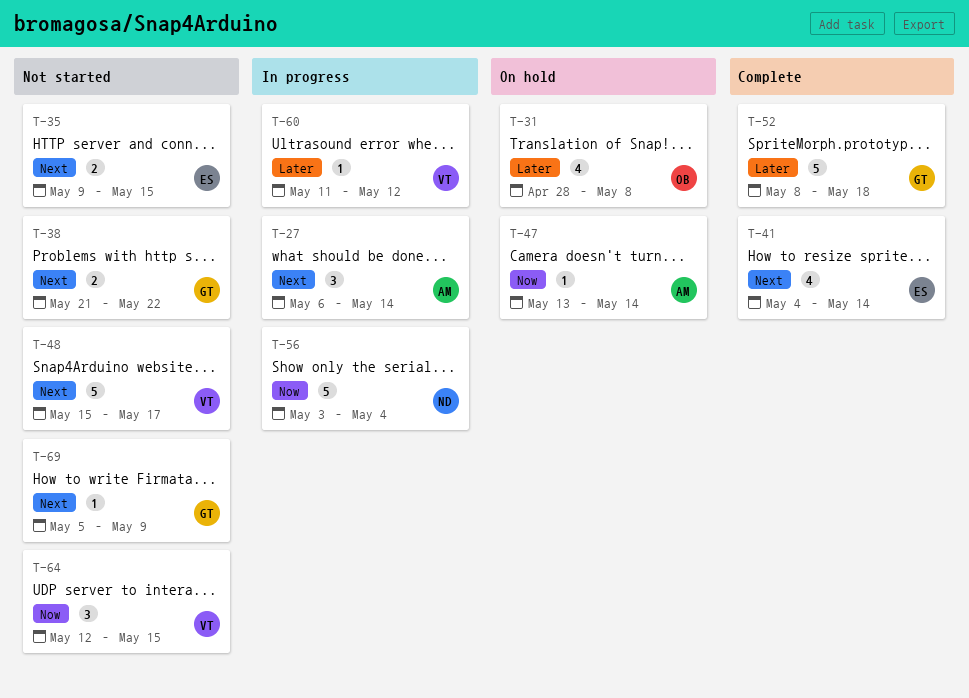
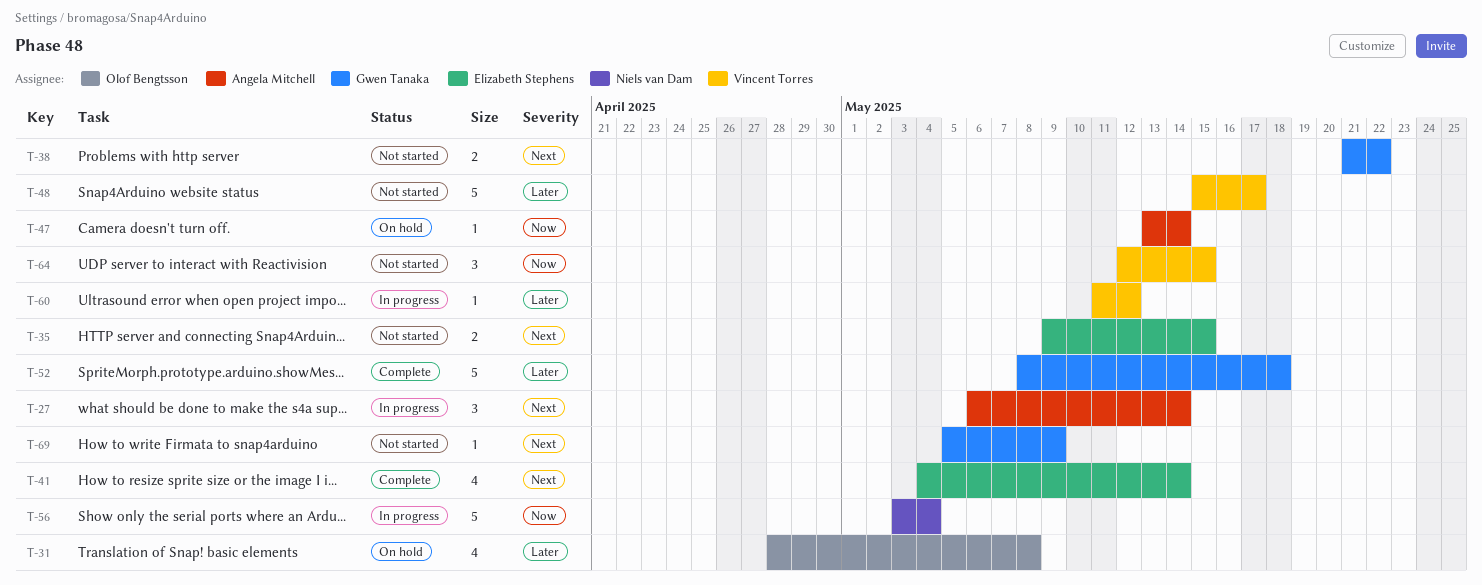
T-48, priority: Next -> Later

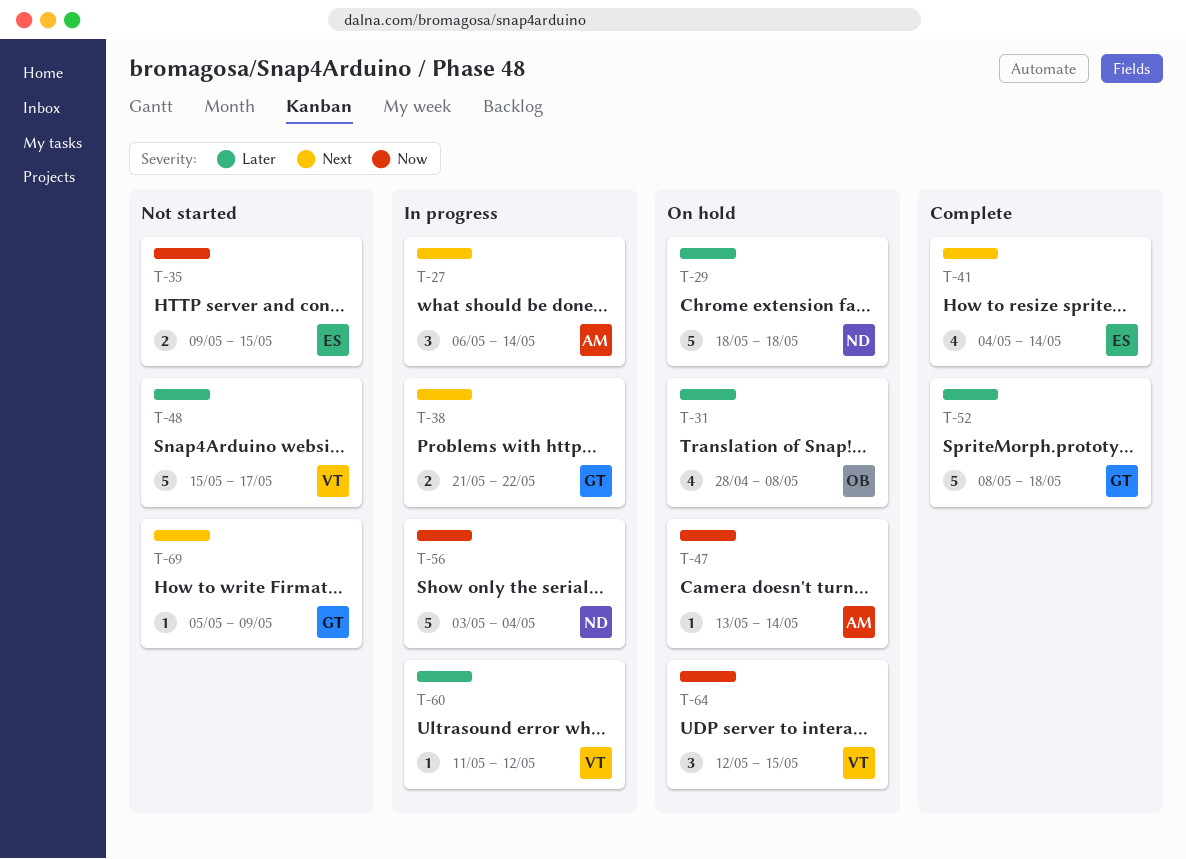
T-29: none -> present
T-35, priority: Next -> Now
T-38, status: Not started -> In progress
T-64, status: Not started -> On hold

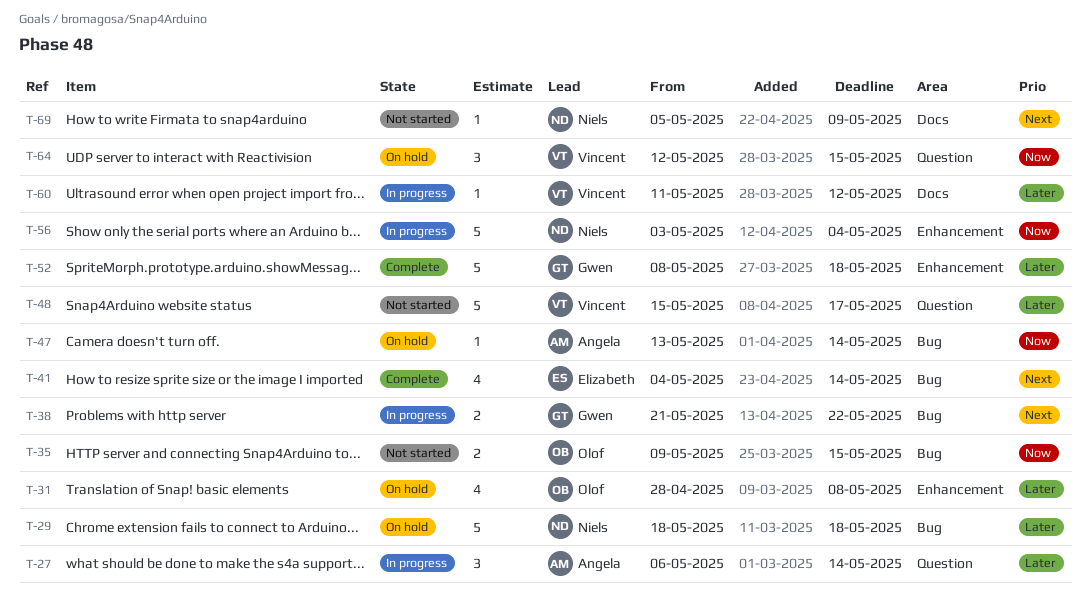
T-27, priority: Next -> Later
T-35, owner: Elizabeth -> Olof
T-69, owner: Gwen -> Niels

